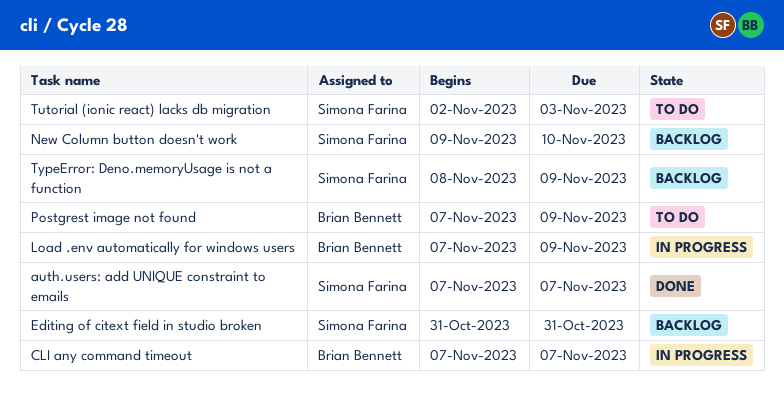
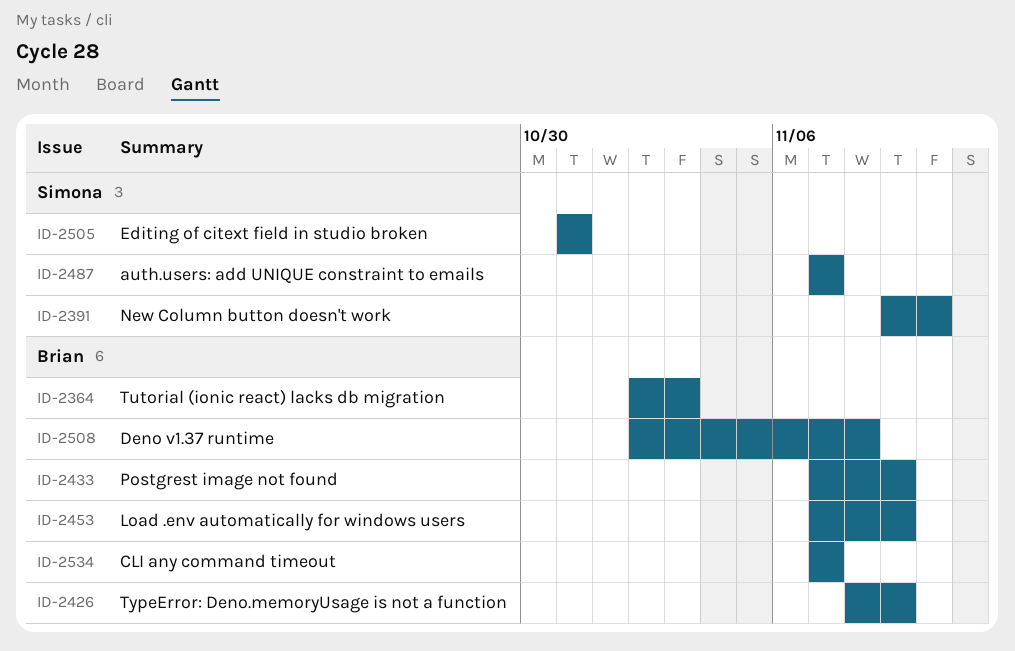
Deno v1.37 runtime: none -> present
Tutorial (ionic react) lacks db migration, owner: Simona Farina -> Brian Bennett
TypeError: Deno.memoryUsage is not a function, owner: Simona Farina -> Brian Bennett

